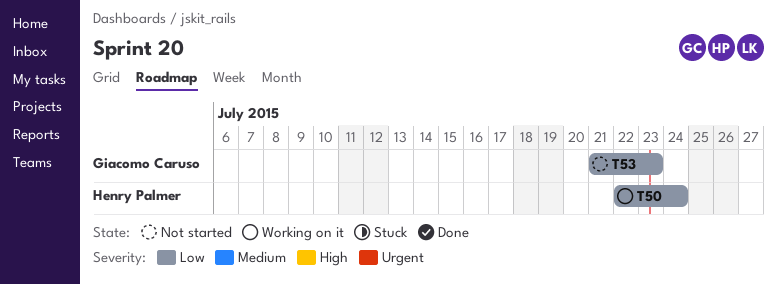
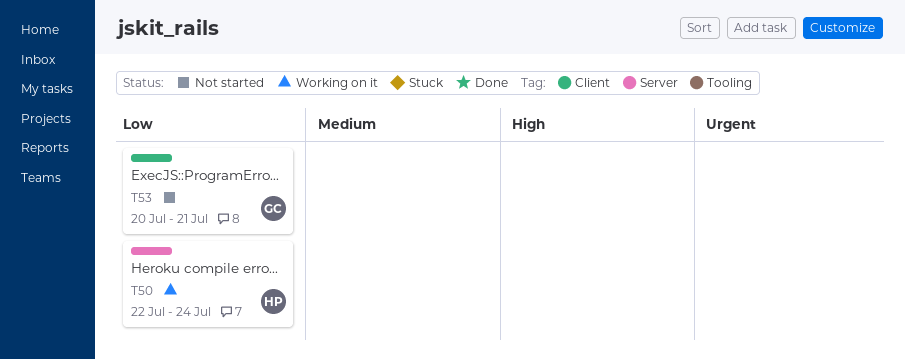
T53, start: Jul 21 -> Jul 20
T53, due: Jul 23 -> Jul 21

